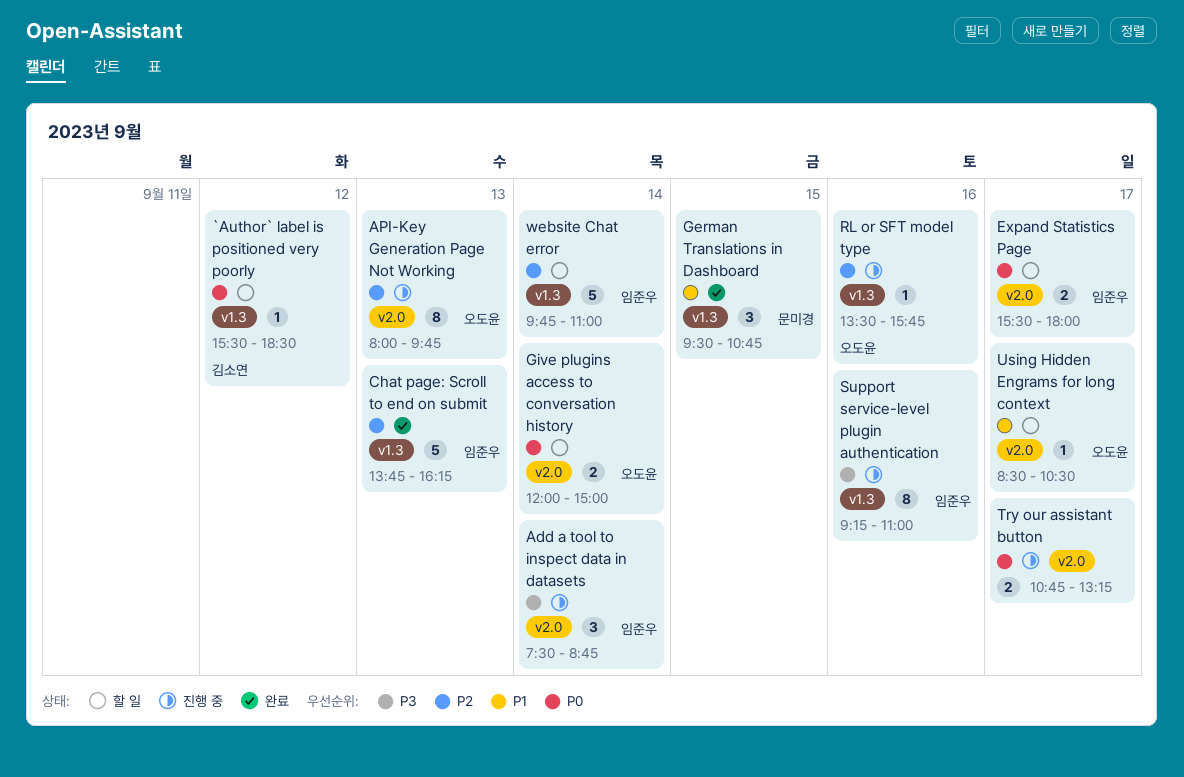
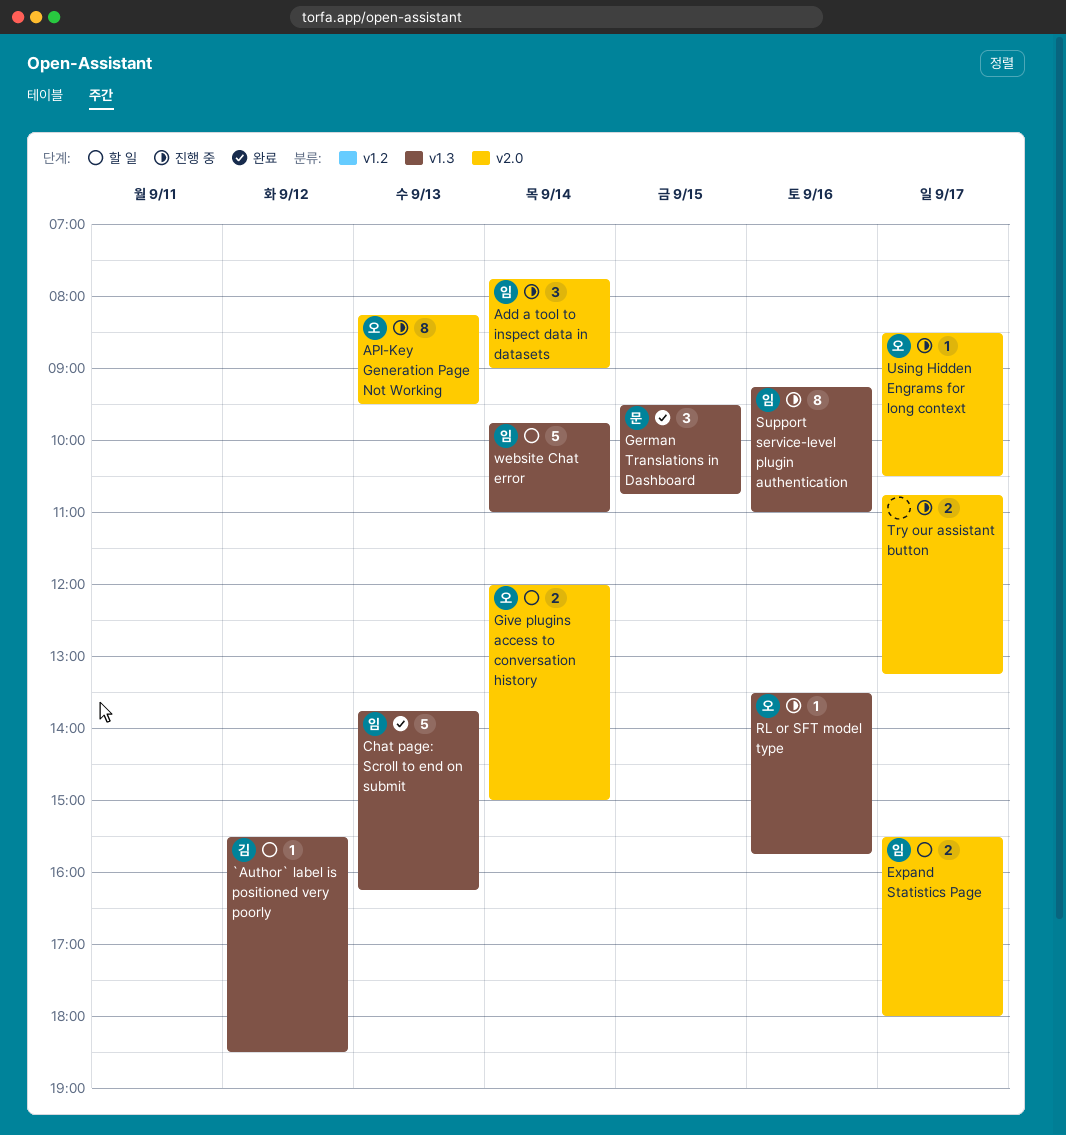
Add a tool to inspect data in datasets, begins: 07:30 -> 07:45
Add a tool to inspect data in datasets, ends: 08:45 -> 09:00
API-Key Generation Page Not Working, begins: 08:00 -> 08:15
API-Key Generation Page Not Working, ends: 09:45 -> 09:30
Using Hidden Engrams for long context, status: 할 일 -> 진행 중

